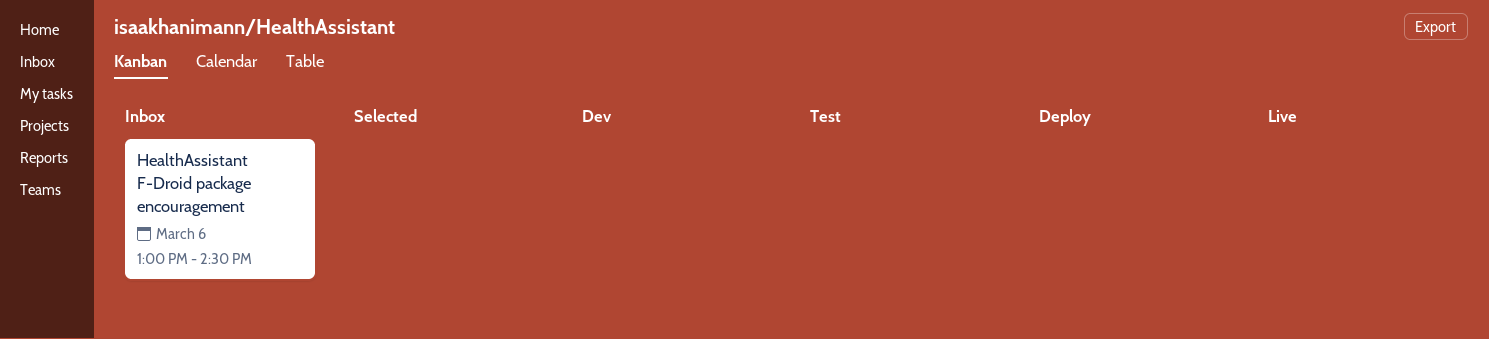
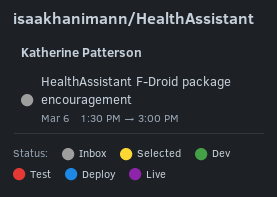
HealthAssistant F-Droid package encouragement, begins: 13:00 -> 13:30
HealthAssistant F-Droid package encouragement, ends: 14:30 -> 15:00

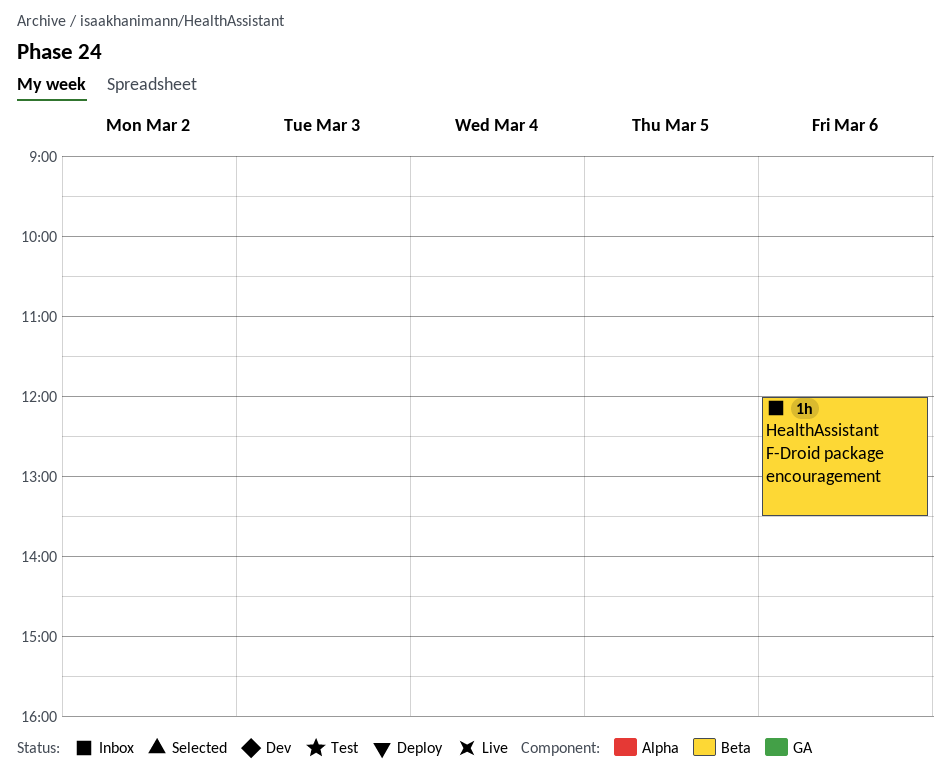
HealthAssistant F-Droid package encouragement, begins: 13:30 -> 12:00
HealthAssistant F-Droid package encouragement, ends: 15:00 -> 13:30

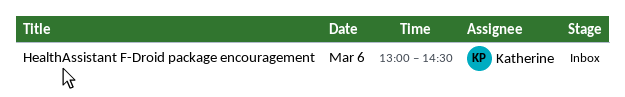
HealthAssistant F-Droid package encouragement, begins: 12:00 -> 13:00
HealthAssistant F-Droid package encouragement, ends: 13:30 -> 14:30

